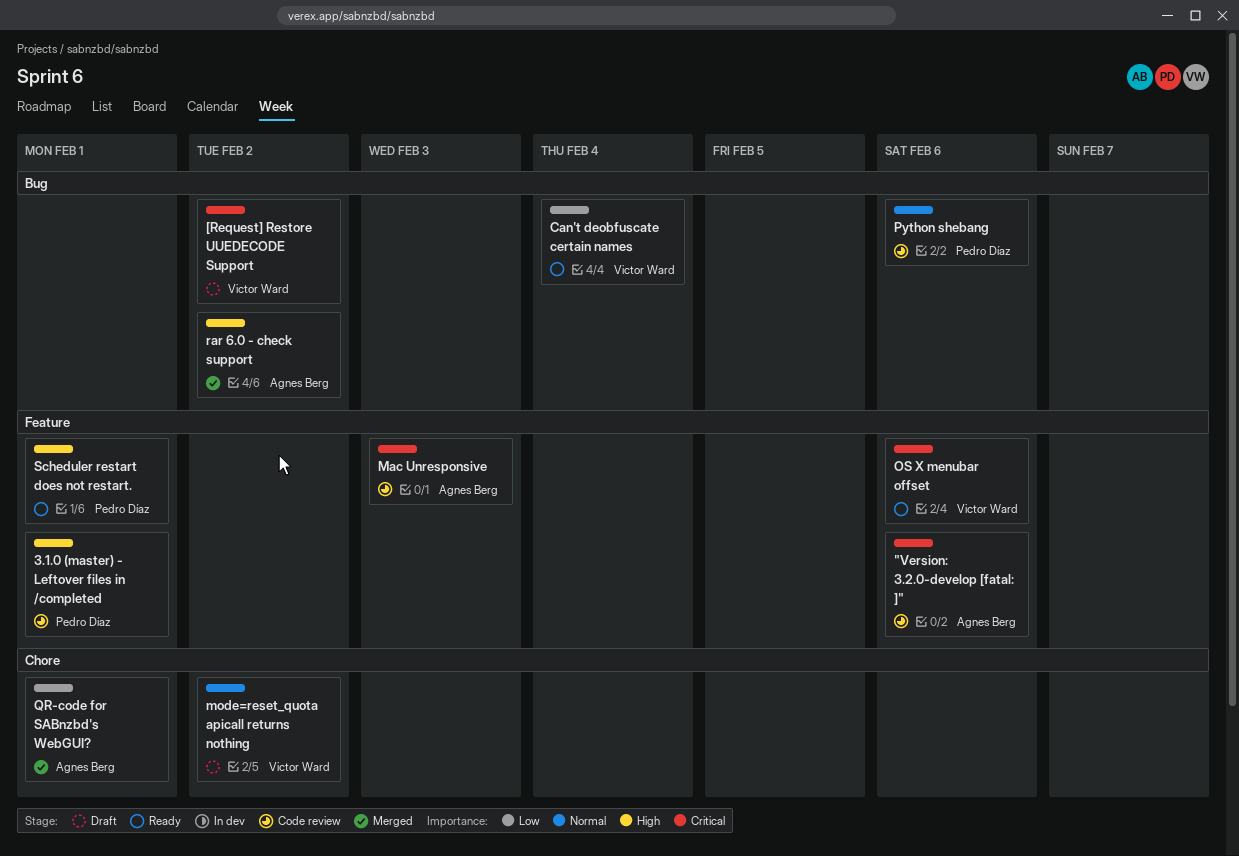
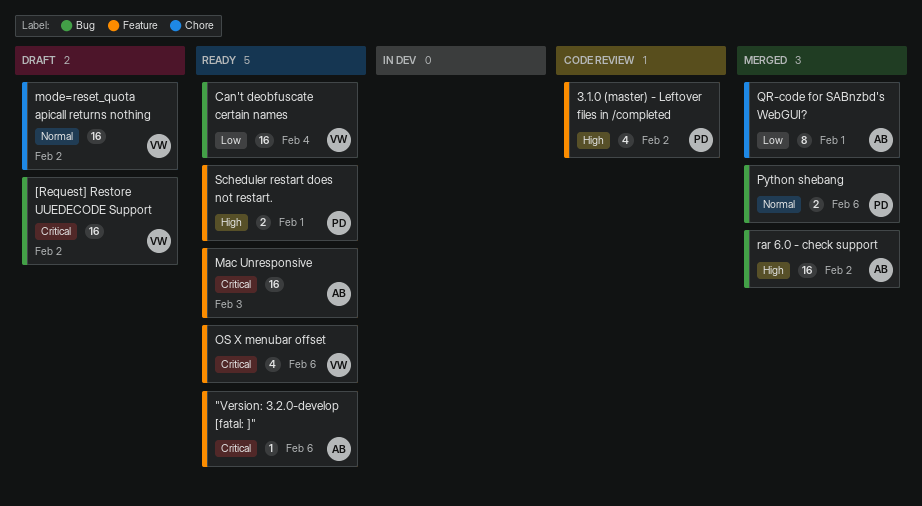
"Version: 3.2.0-develop [fatal: ]", status: Code review -> Ready
3.1.0 (master) - Leftover files in /completed, due: Feb 1 -> Feb 2
Mac Unresponsive, status: Code review -> Ready
Python shebang, status: Code review -> Merged

